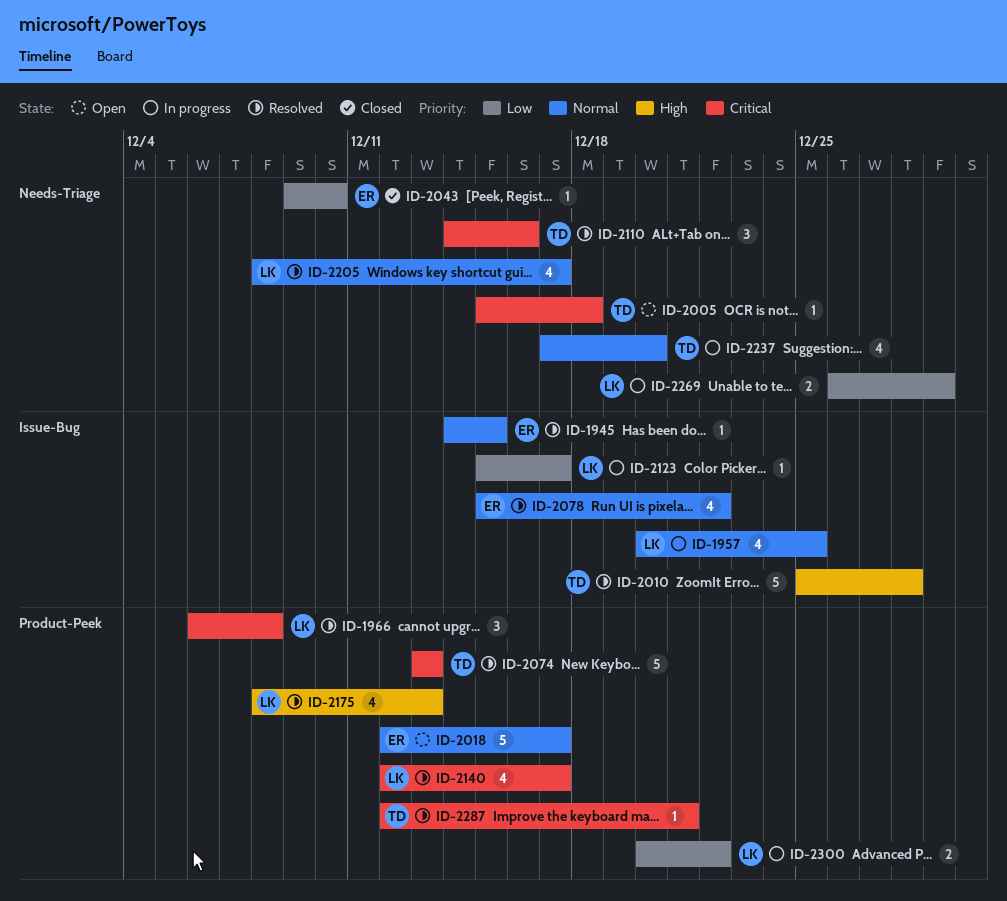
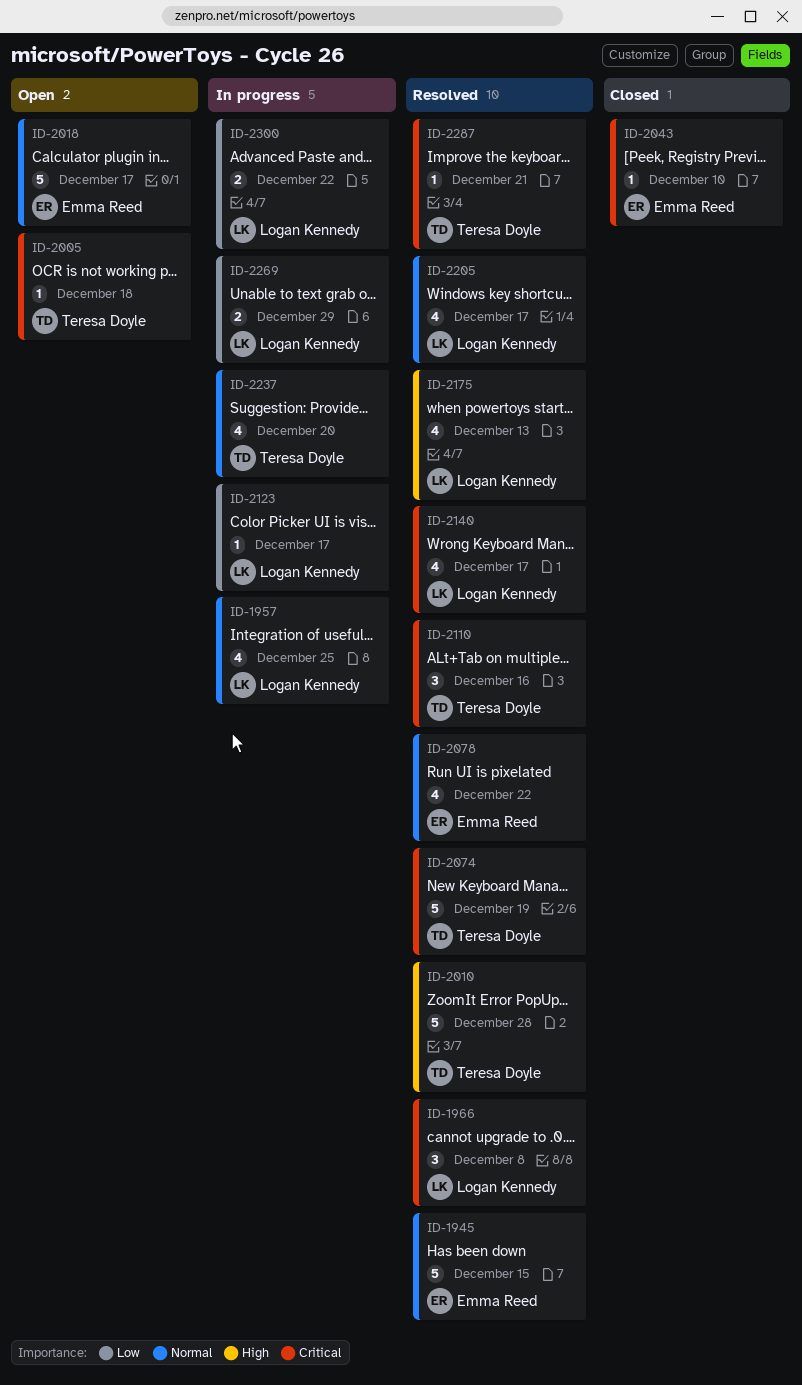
ID-1945, estimate: 1 -> 5
ID-2043, priority: Low -> Critical
ID-2074, due: Dec 13 -> Dec 19

